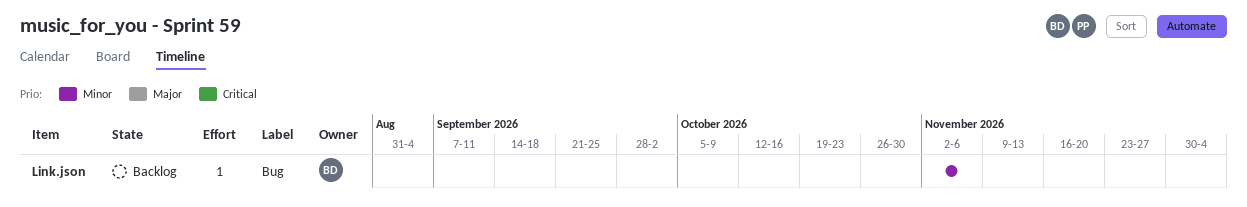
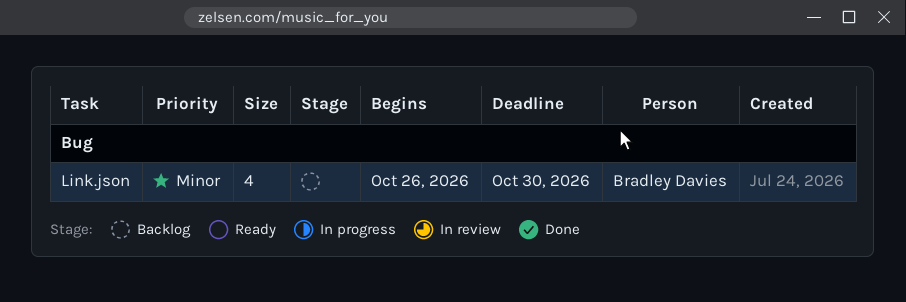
Link.json, estimate: 1 -> 4
Link.json, start: Nov 2 -> Oct 26
Link.json, due: Nov 6 -> Oct 30

